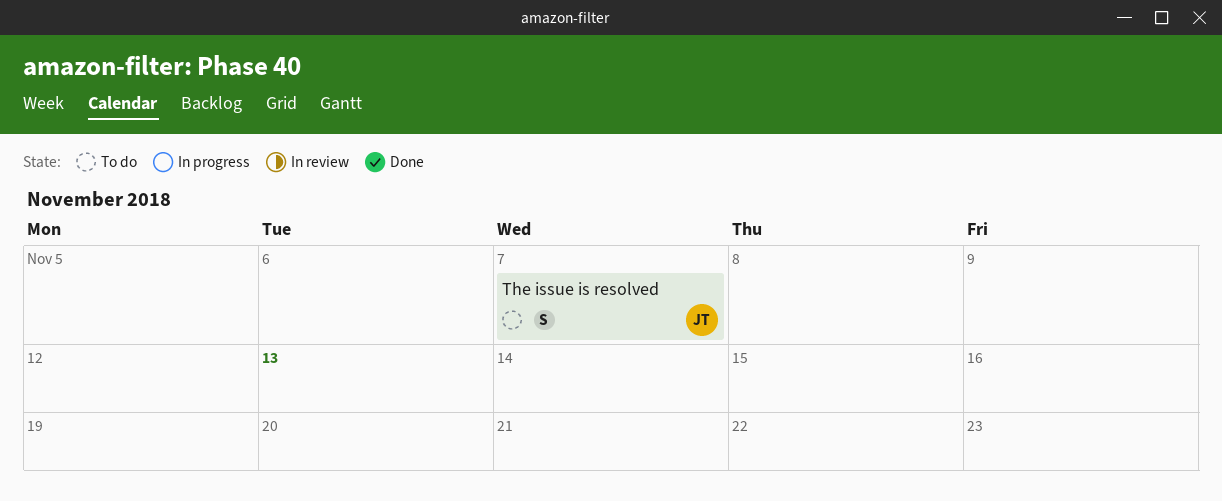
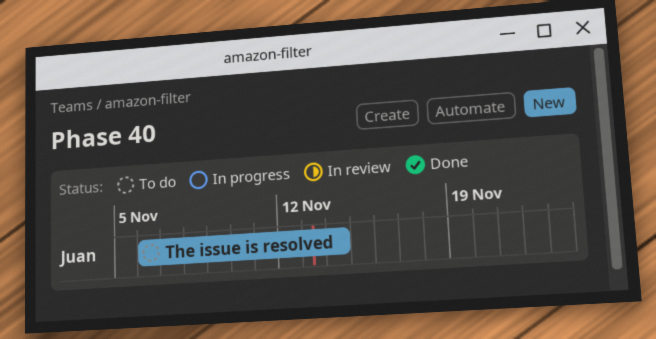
The issue is resolved, due: Nov 7 -> Nov 14

